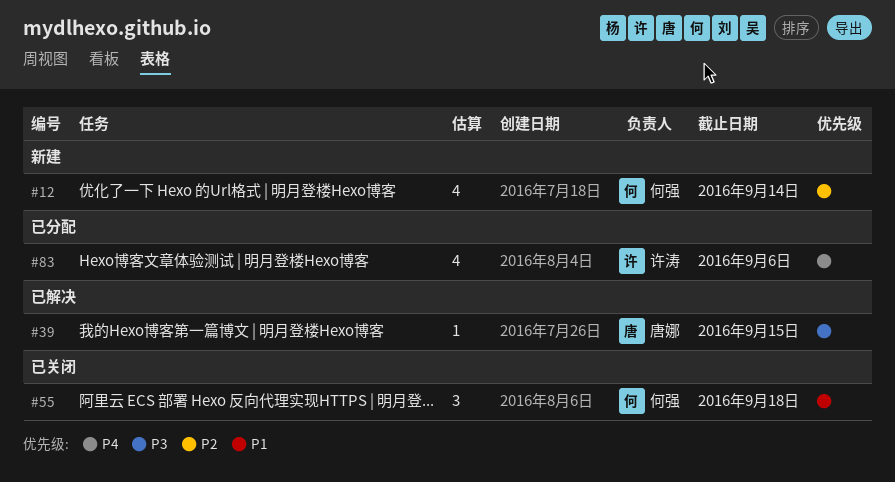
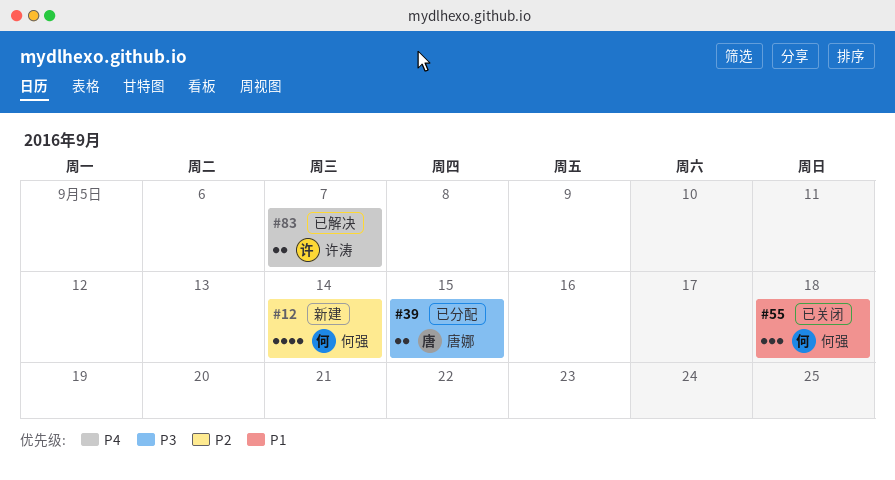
#39, status: 已解决 -> 已分配
#39, estimate: 1 -> 2
#83, status: 已分配 -> 已解决
#83, estimate: 4 -> 2
#83, due: Sep 6 -> Sep 7

